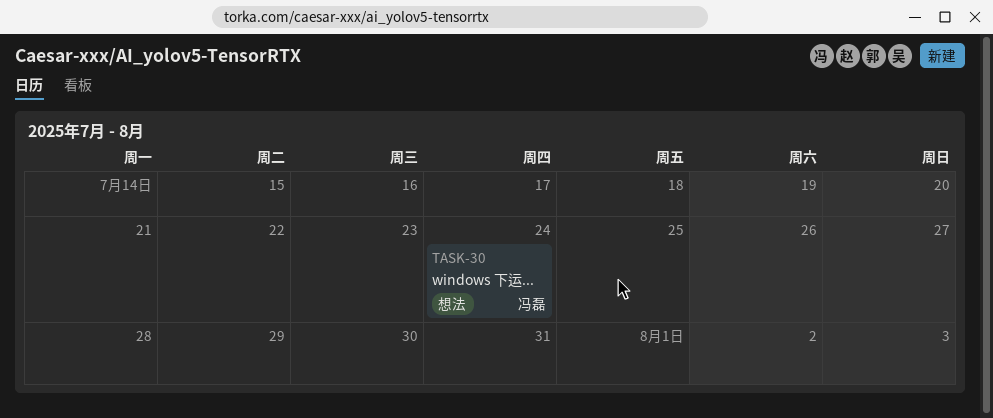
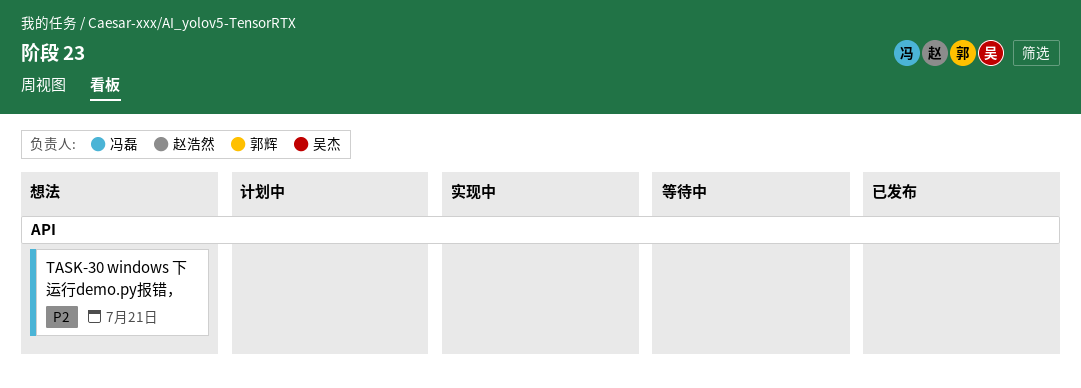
TASK-30, due: Jul 24 -> Jul 21

